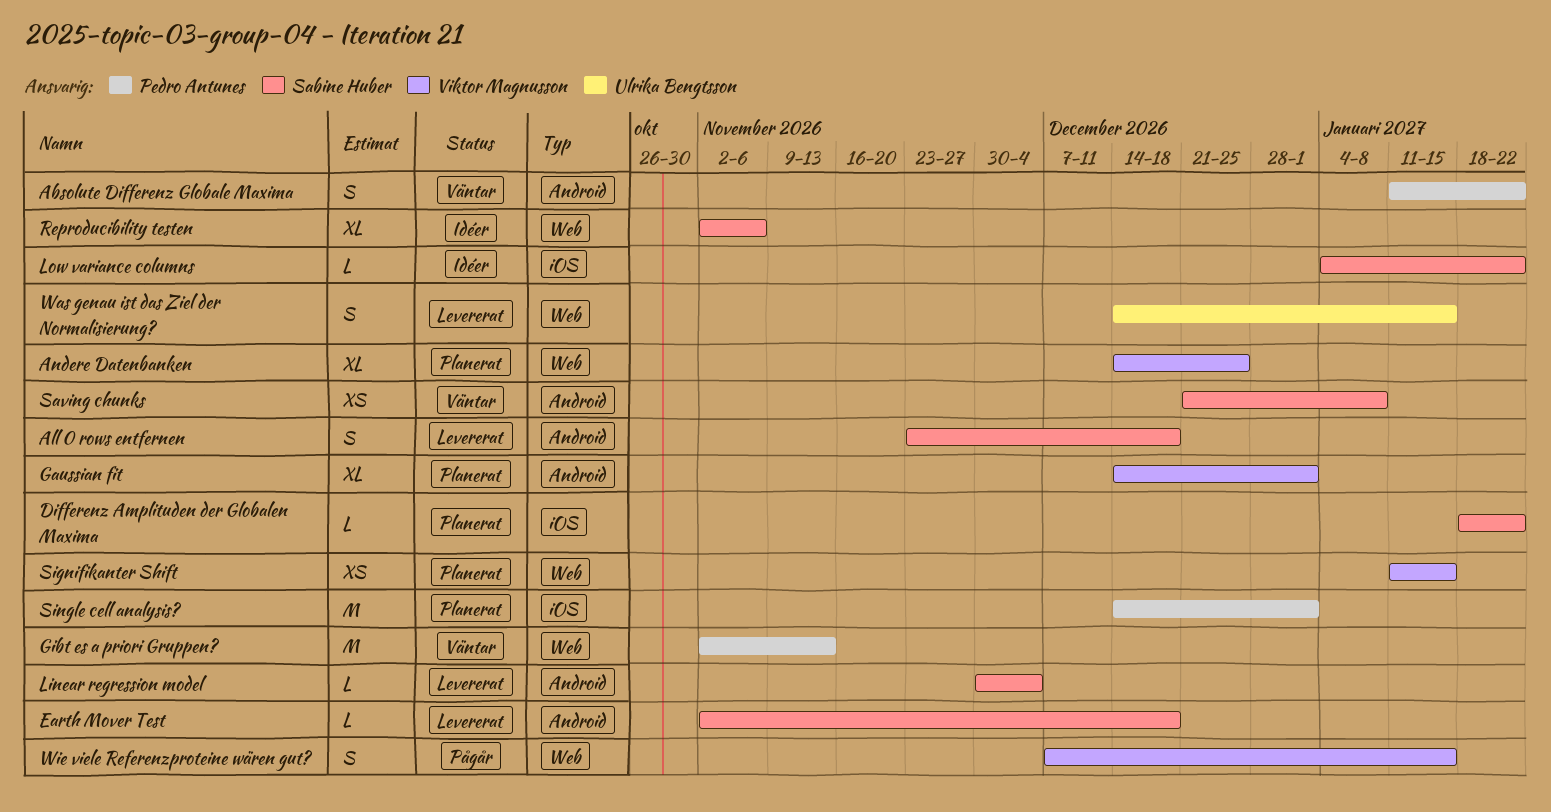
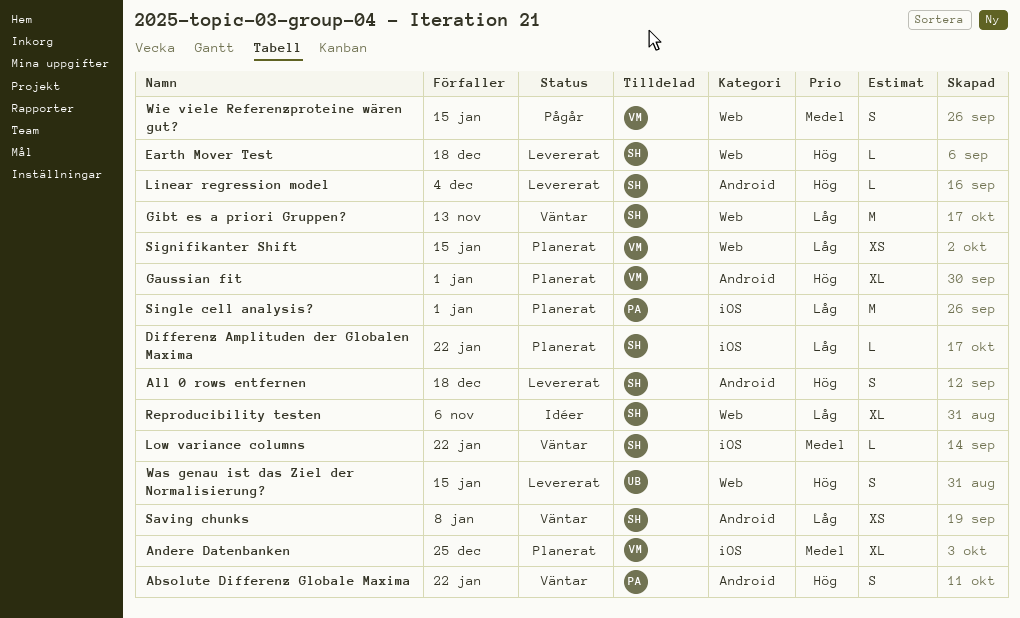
Andere Datenbanken, label: Web -> iOS
Earth Mover Test, label: Android -> Web
Gibt es a priori Gruppen?, owner: Pedro Antunes -> Sabine Huber
Low variance columns, status: Idéer -> Väntar

